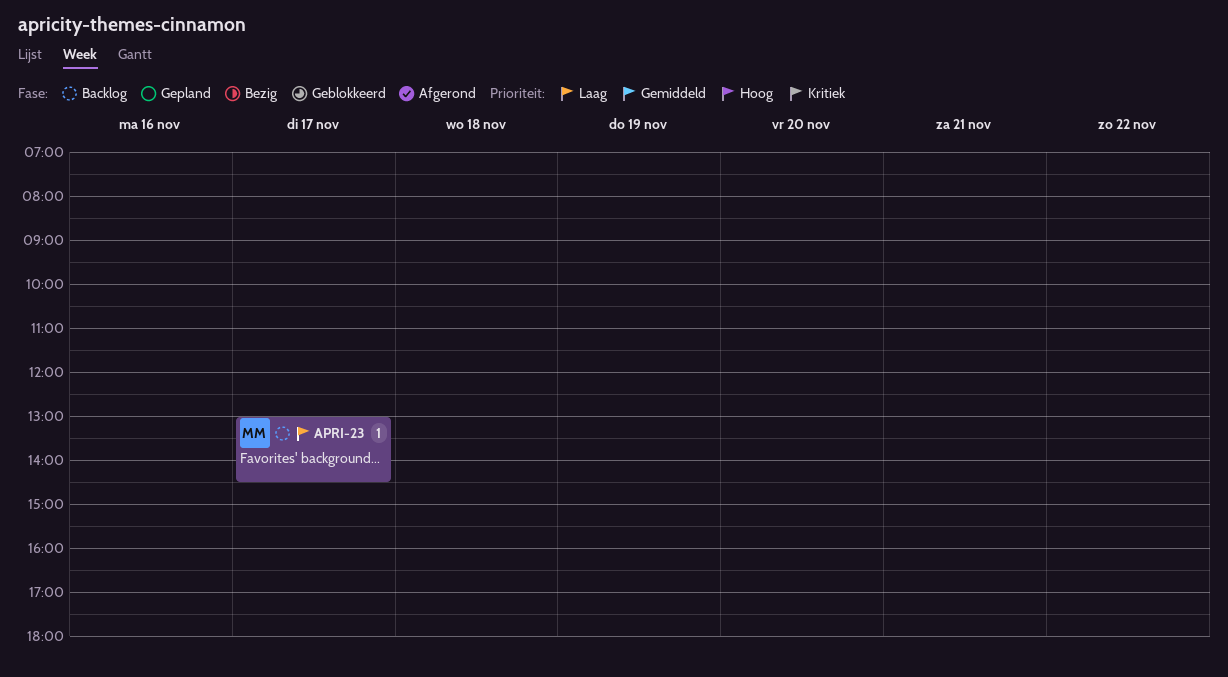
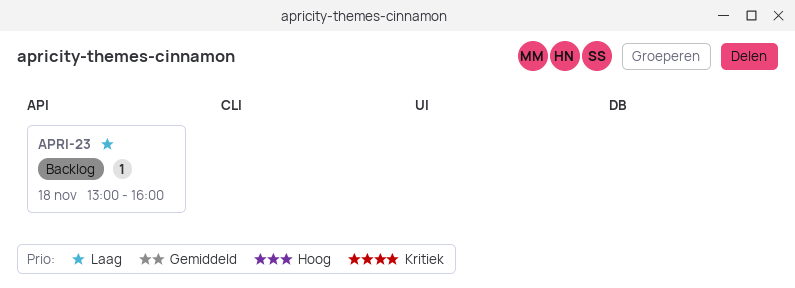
APRI-23, day: Nov 17 -> Nov 18
APRI-23, ends: 14:30 -> 16:00

